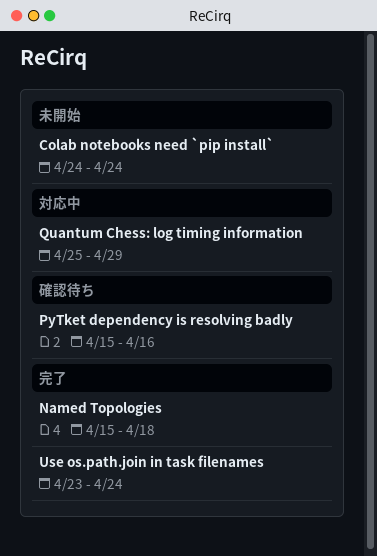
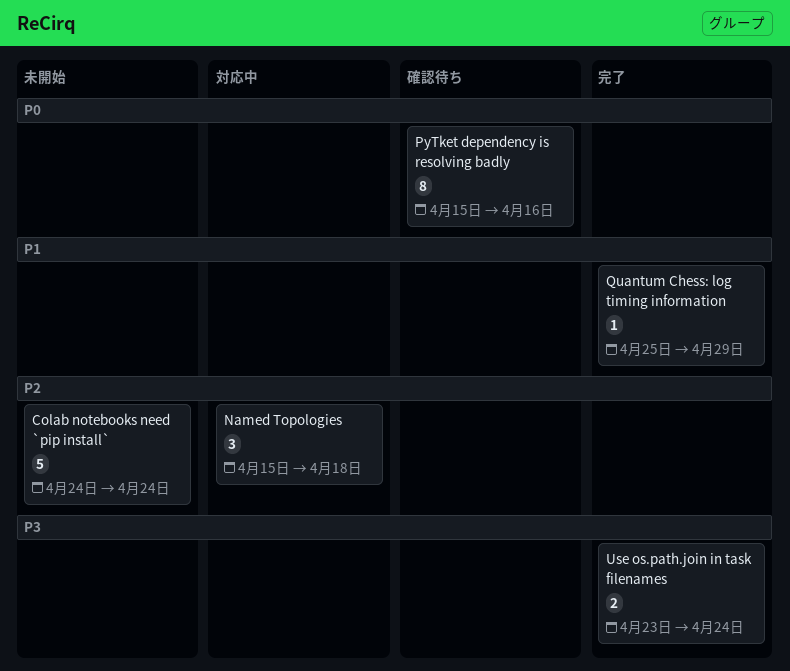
Named Topologies, status: 完了 -> 対応中
Quantum Chess: log timing information, status: 対応中 -> 完了

